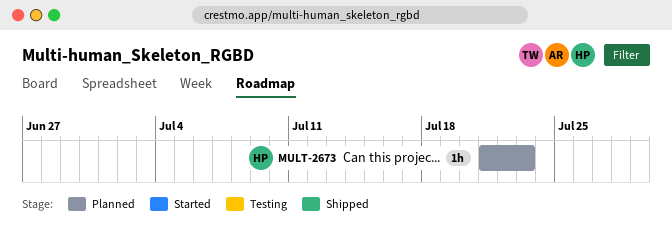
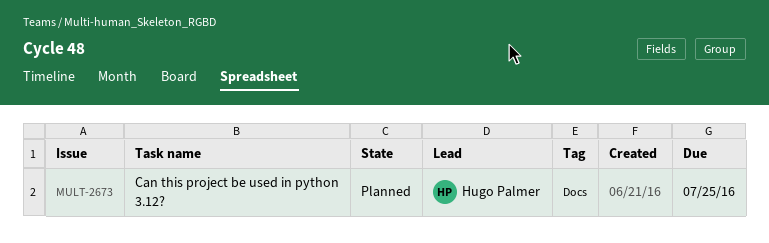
MULT-2673, due: Jul 23 -> Jul 25

